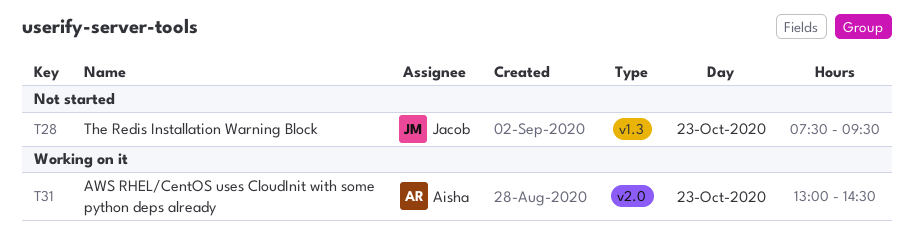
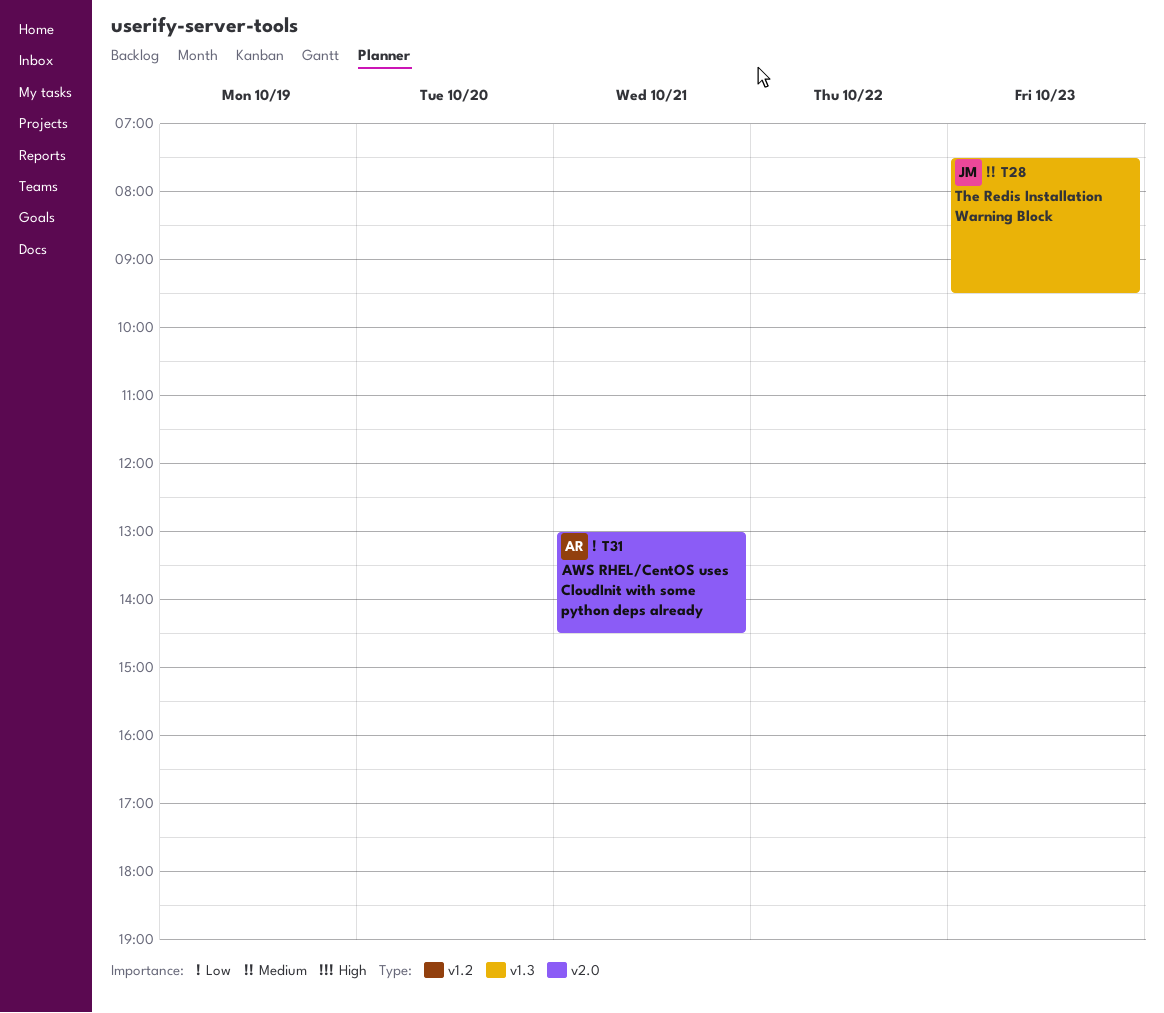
T31, day: Oct 23 -> Oct 21

